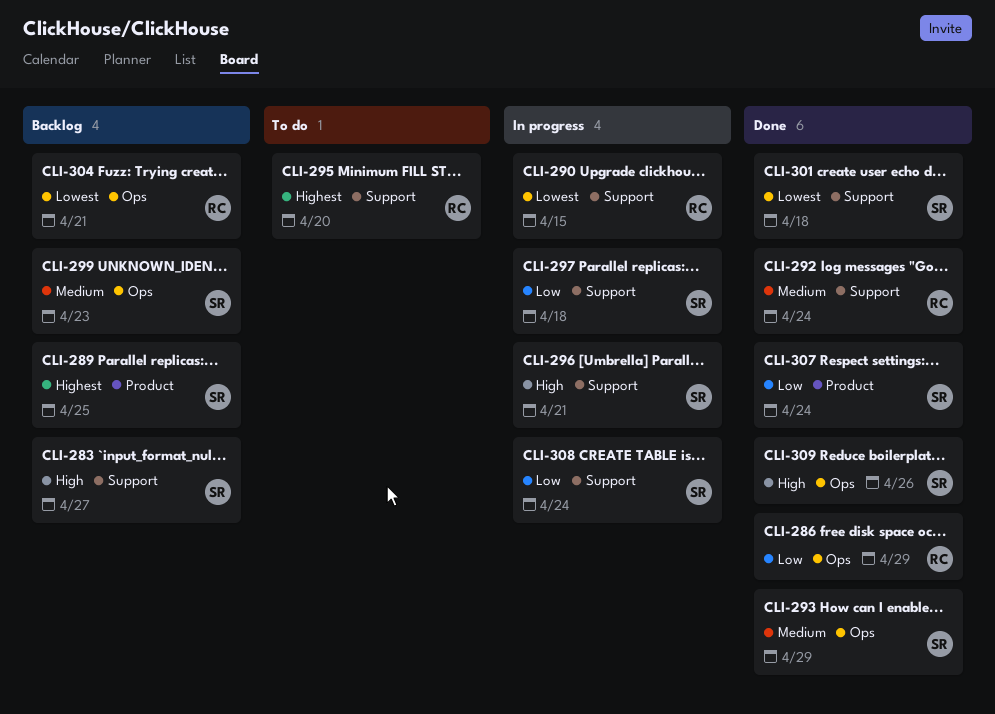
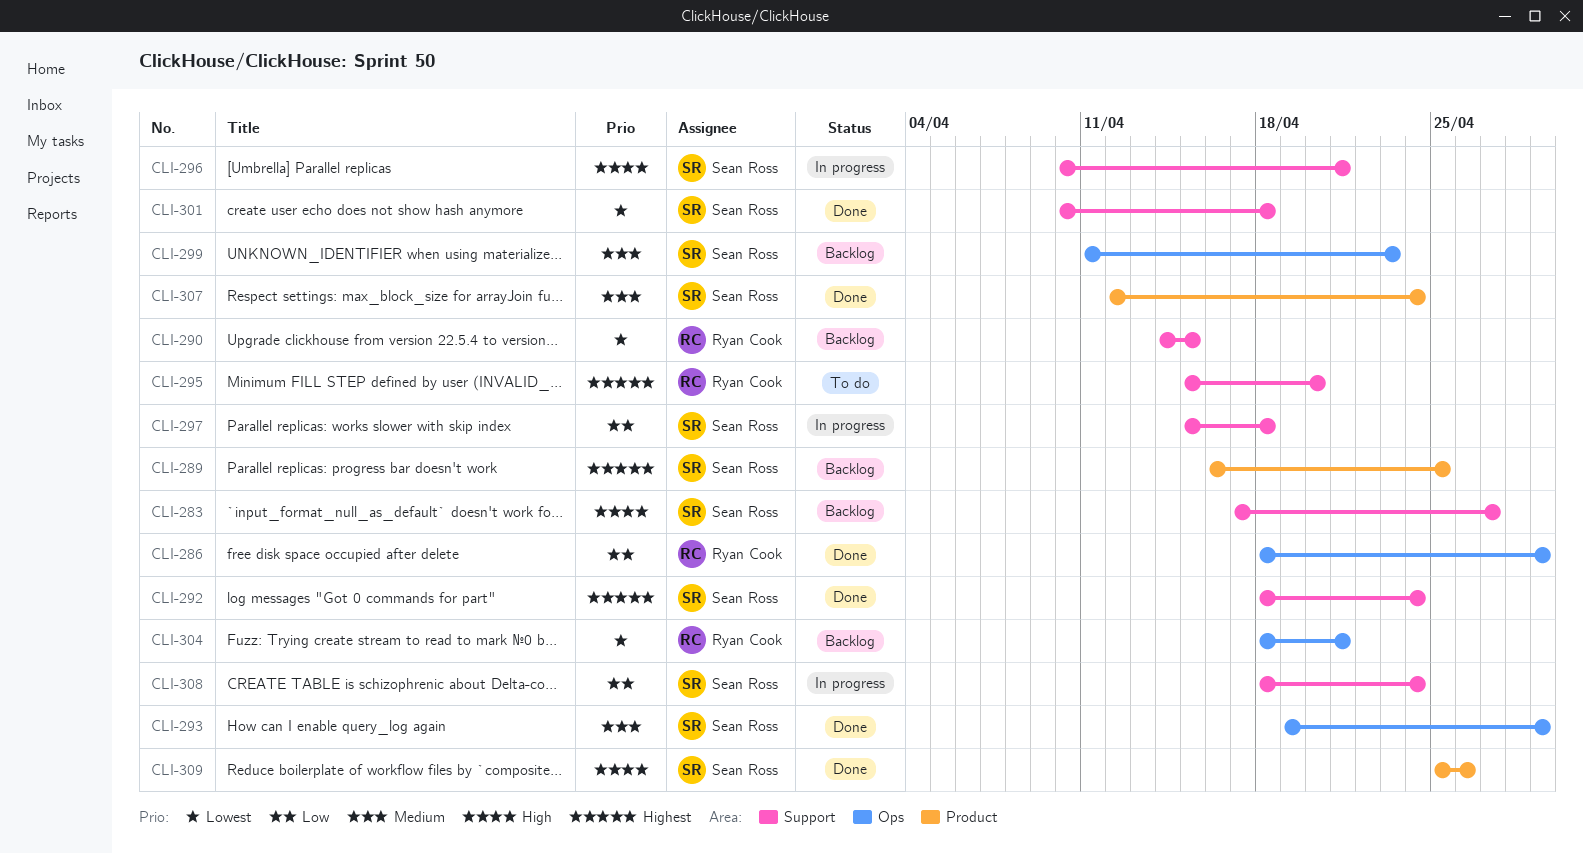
CLI-290, status: In progress -> Backlog
CLI-292, owner: Ryan Cook -> Sean Ross
CLI-292, priority: Medium -> Highest
CLI-307, priority: Low -> Medium
CLI-309, label: Ops -> Product

